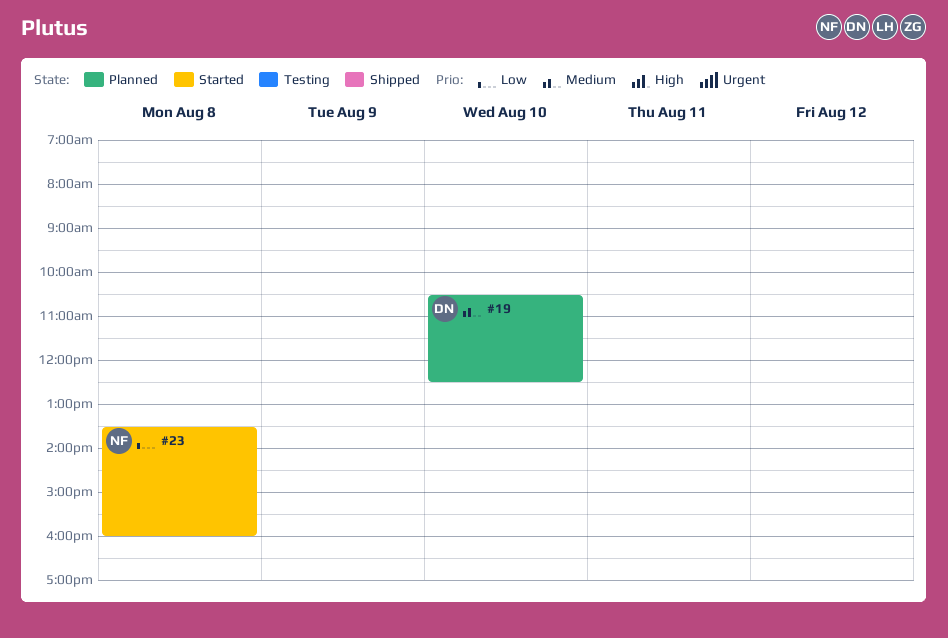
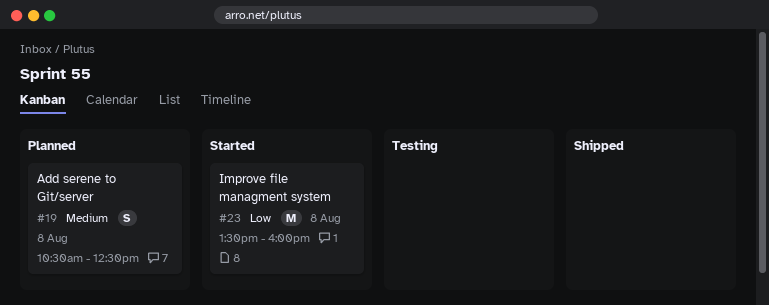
#19, day: Aug 10 -> Aug 8

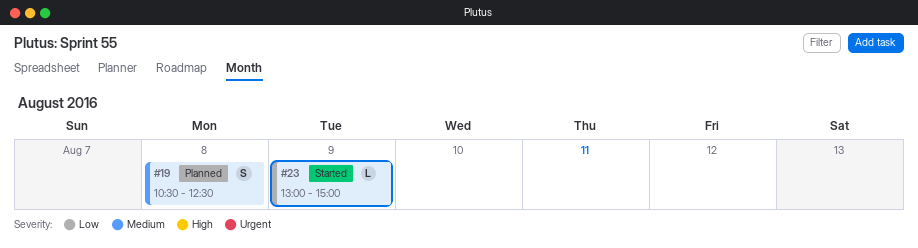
#23, estimate: M -> L
#23, day: Aug 8 -> Aug 9
#23, begins: 13:30 -> 13:00
#23, ends: 16:00 -> 15:00

